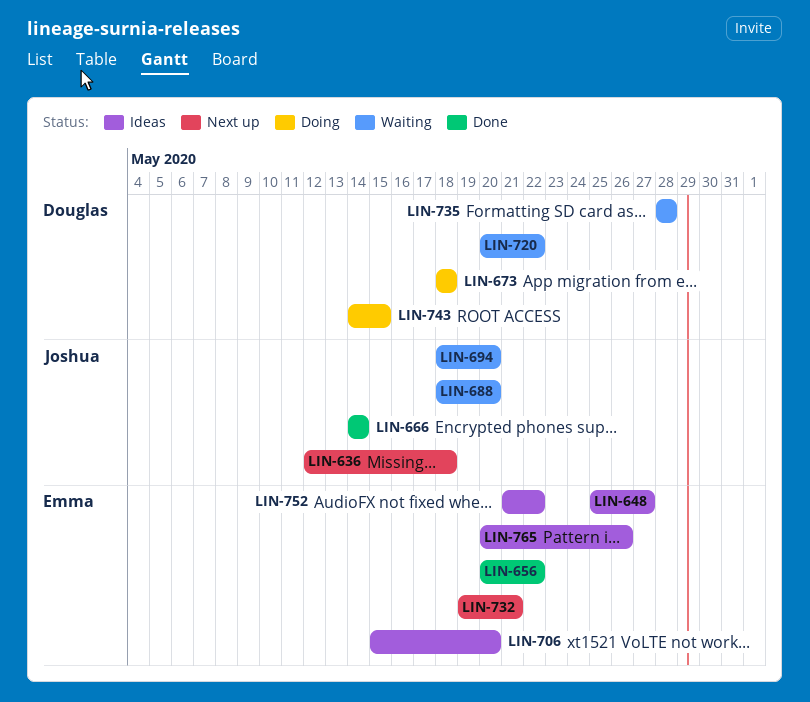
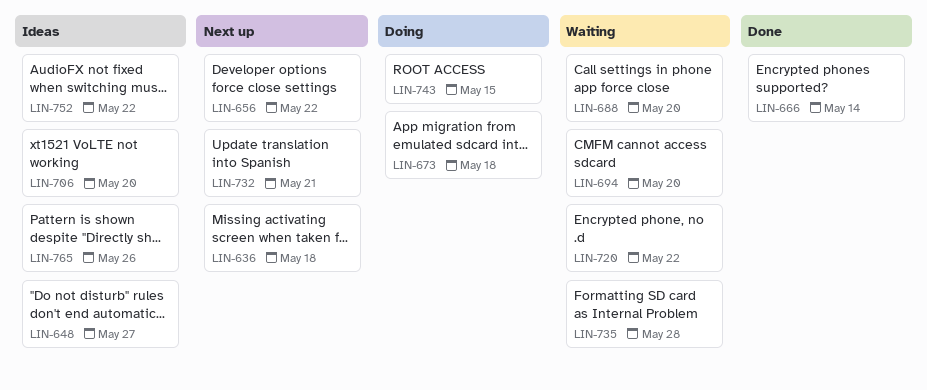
LIN-656, status: Done -> Next up

